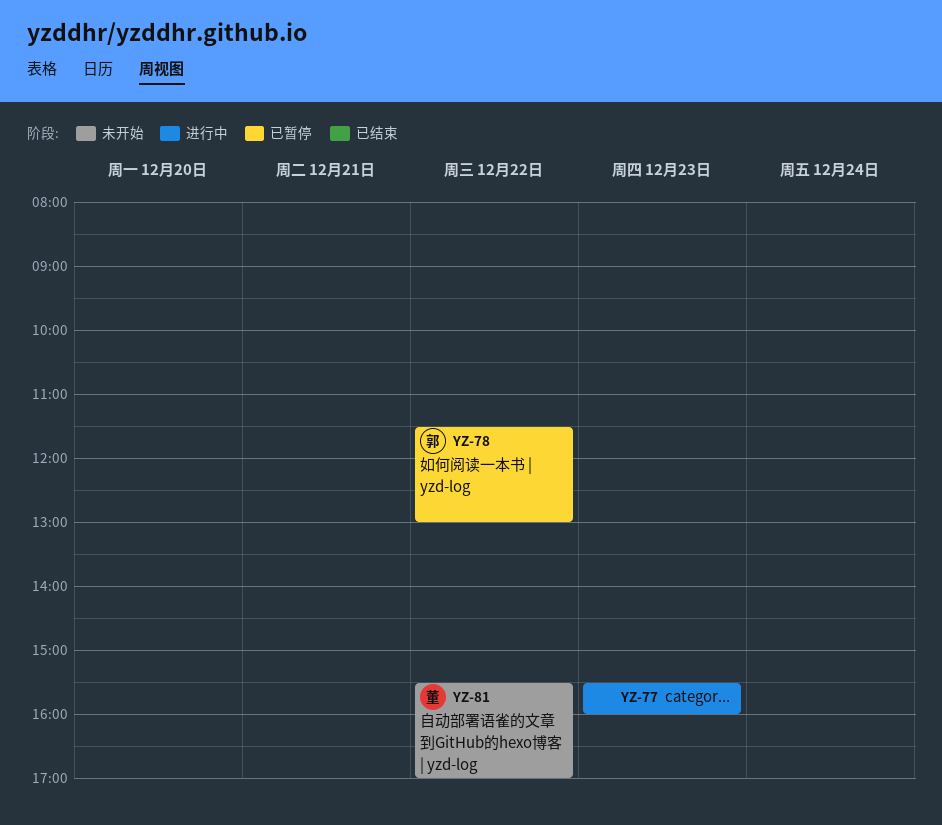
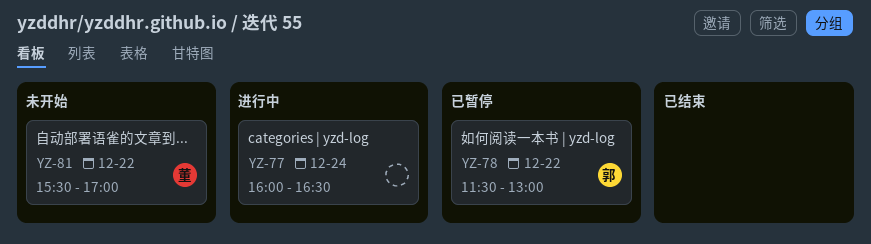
YZ-77, day: Dec 23 -> Dec 24
YZ-77, begins: 15:30 -> 16:00
YZ-77, ends: 16:00 -> 16:30

